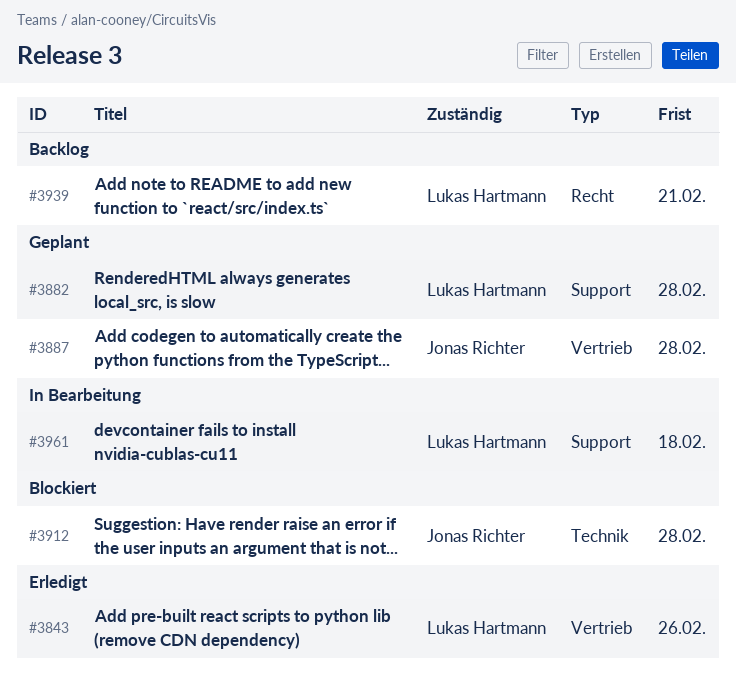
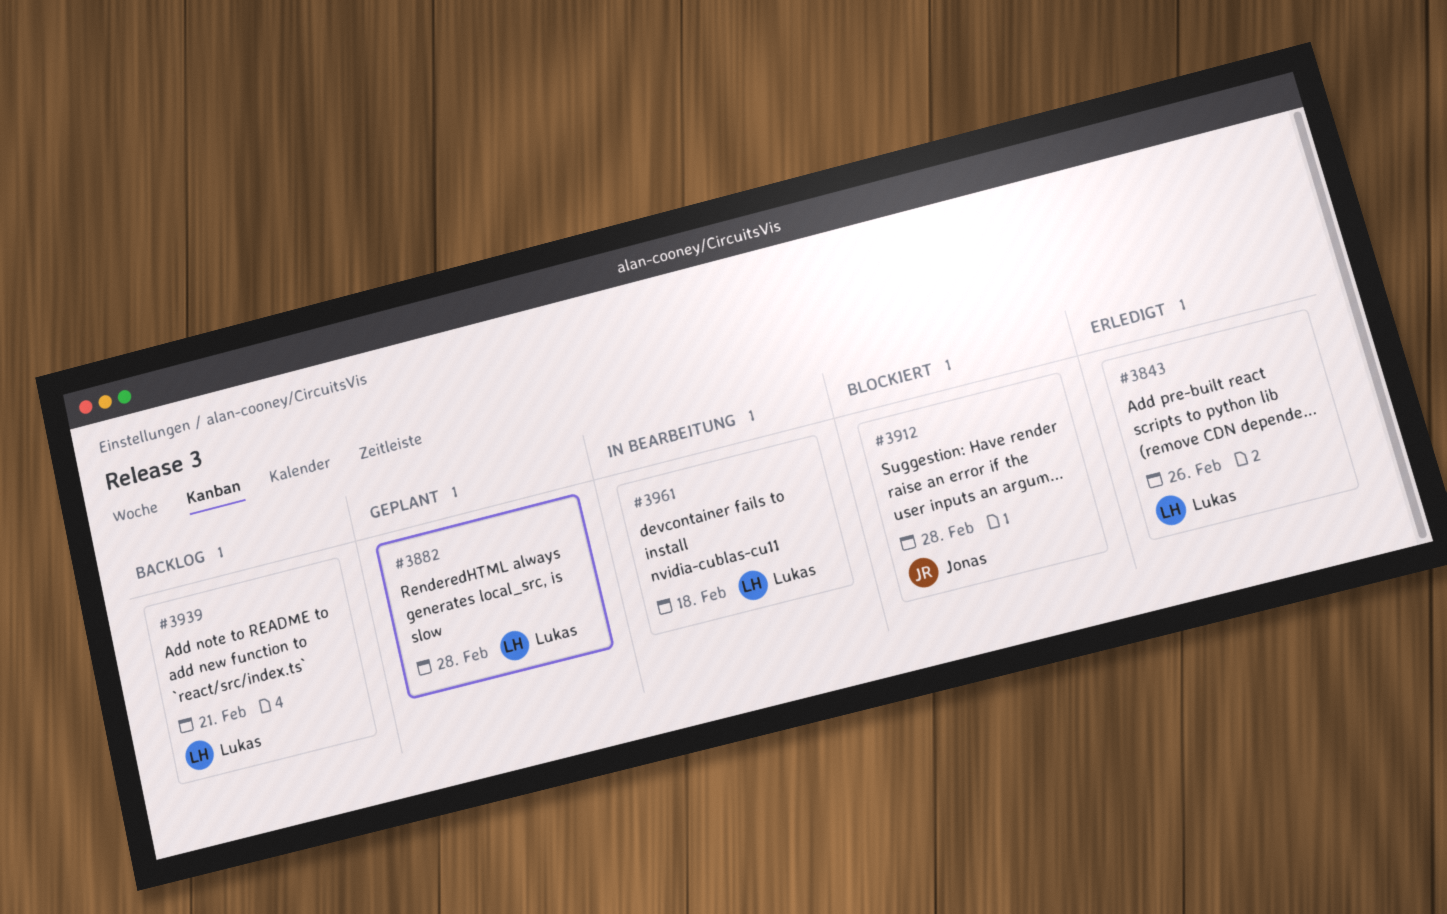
#3887: present -> none

